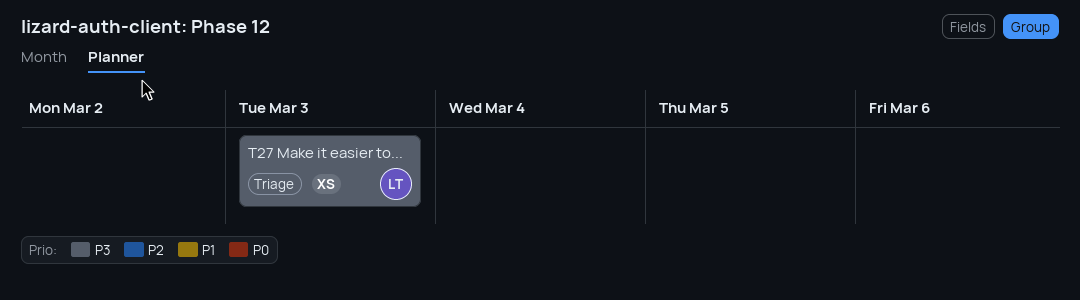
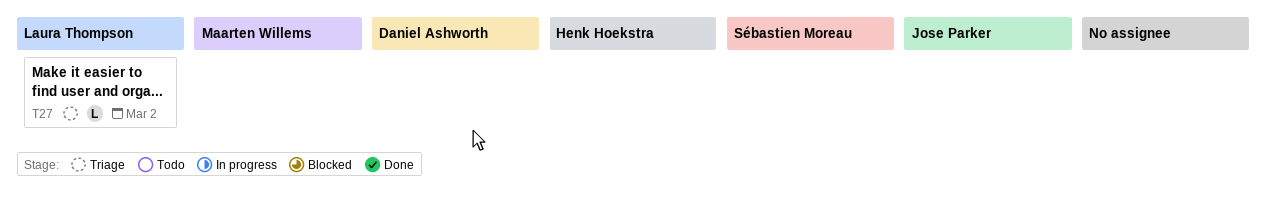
T27, estimate: XS -> L
T27, due: Mar 3 -> Mar 2

